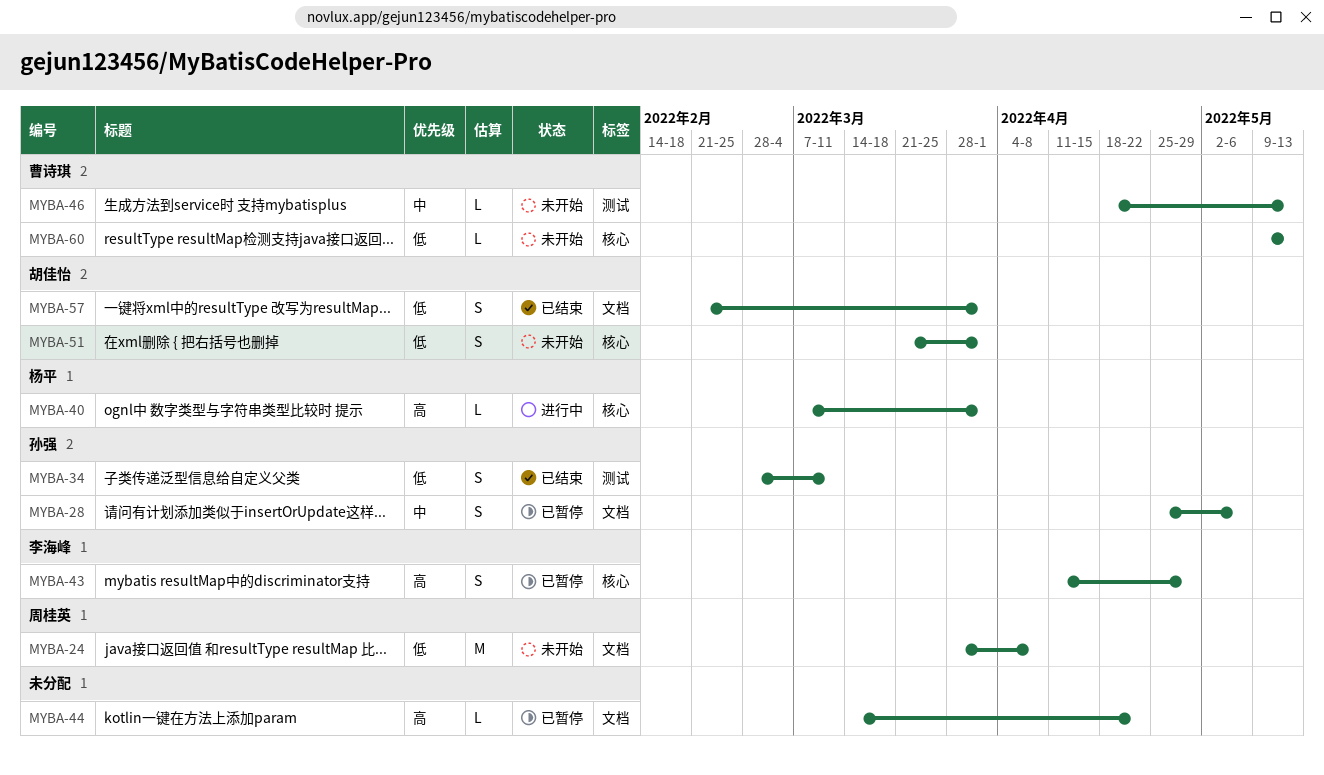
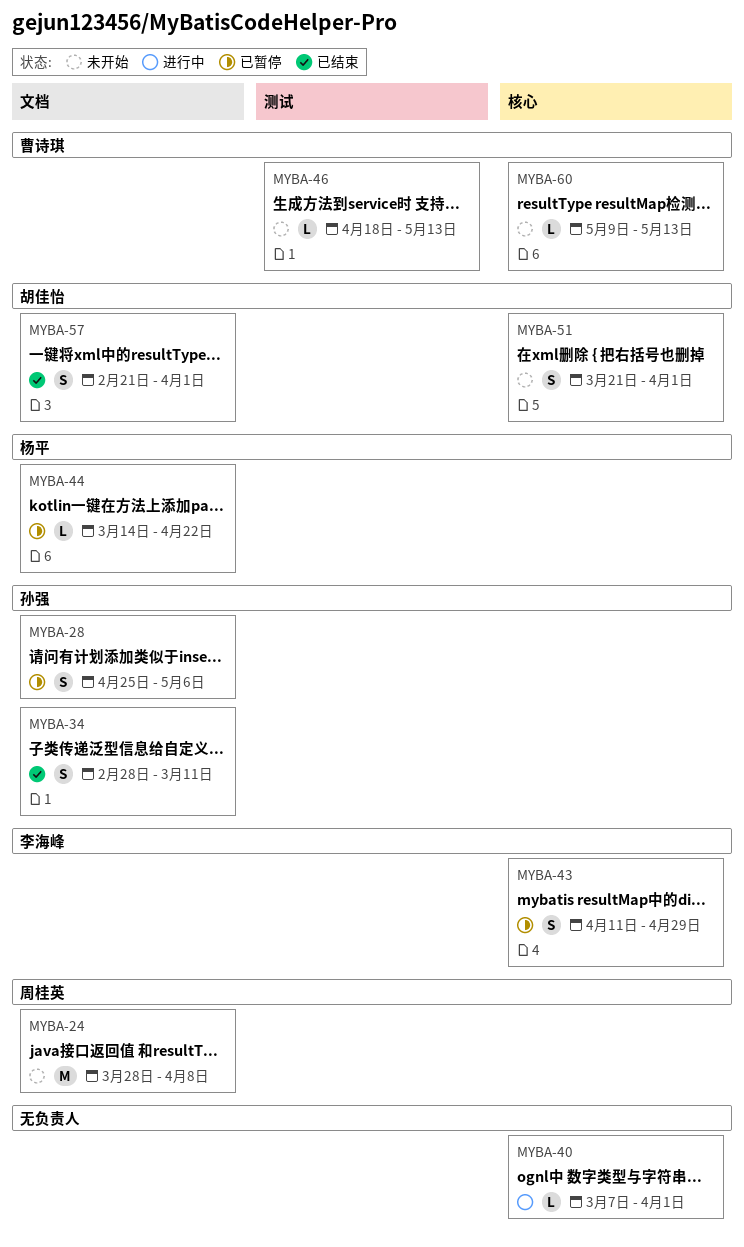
MYBA-34, label: 测试 -> 文档
MYBA-40, owner: 杨平 -> none
MYBA-44, owner: none -> 杨平

